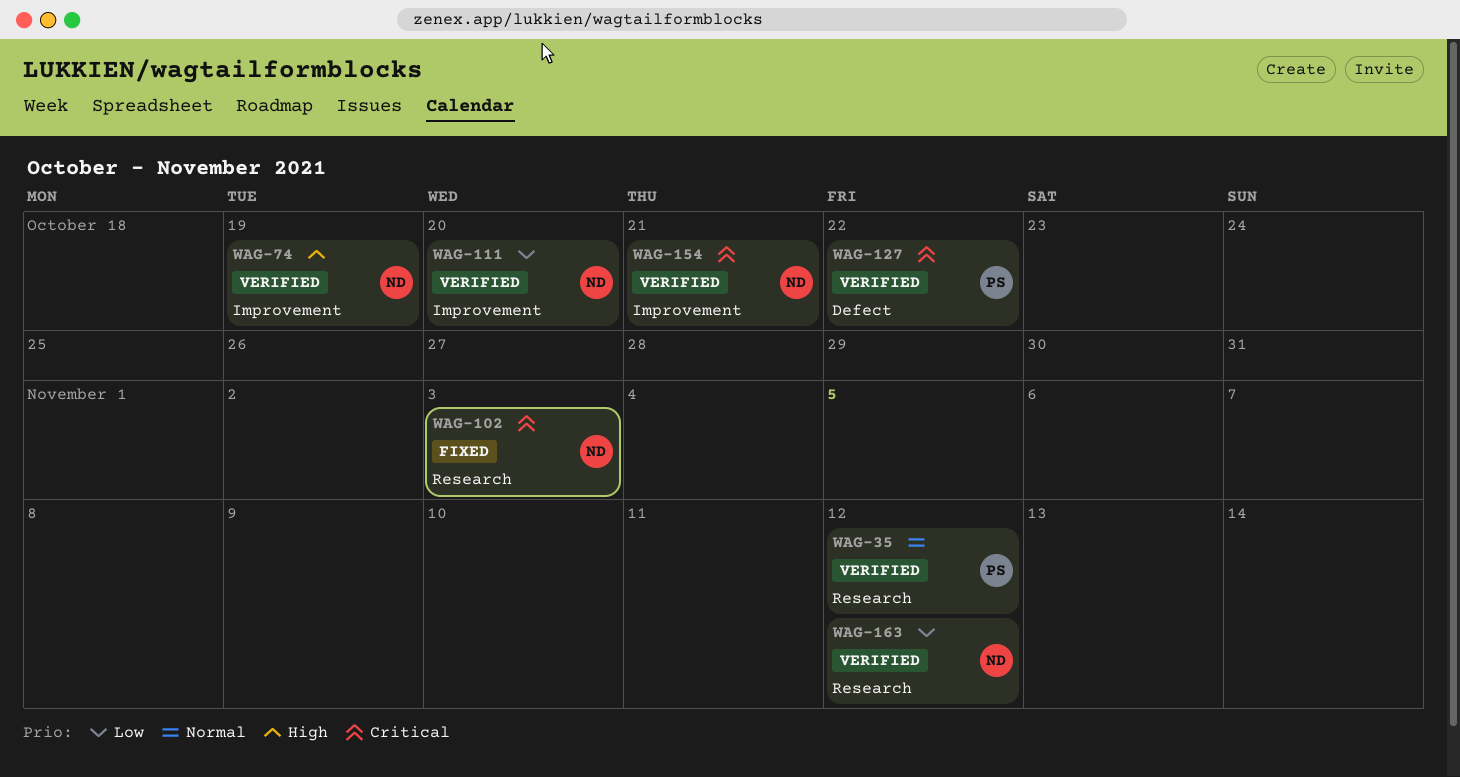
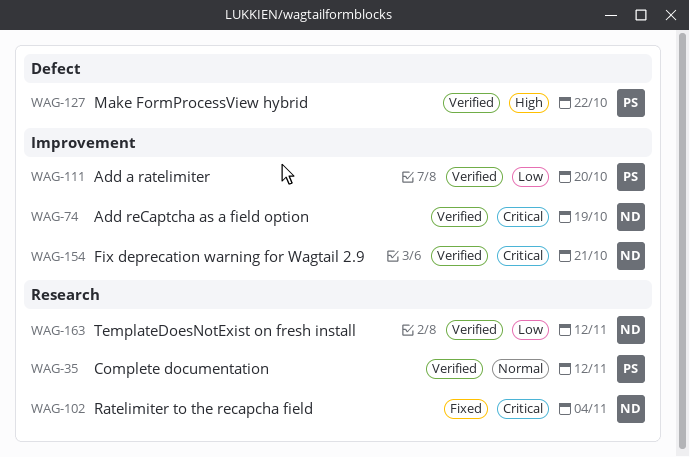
WAG-74, priority: High -> Critical
WAG-102, due: Nov 3 -> Nov 4
WAG-111, owner: ND -> PS
WAG-127, priority: Critical -> High

